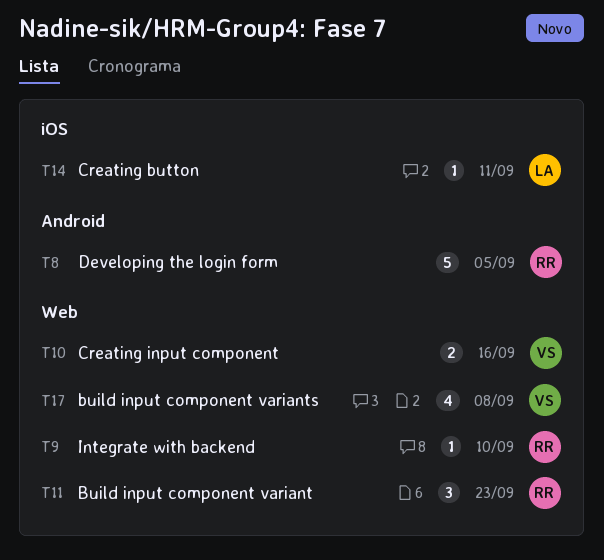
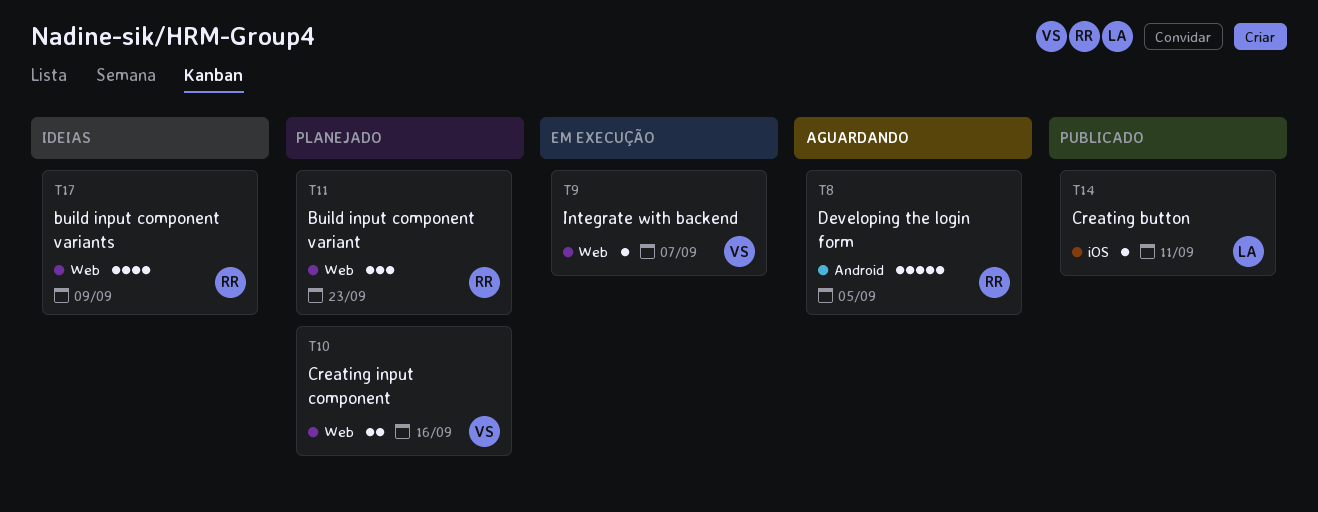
T9, owner: RR -> VS
T9, due: Sep 10 -> Sep 7
T17, owner: VS -> RR
T17, due: Sep 8 -> Sep 9

